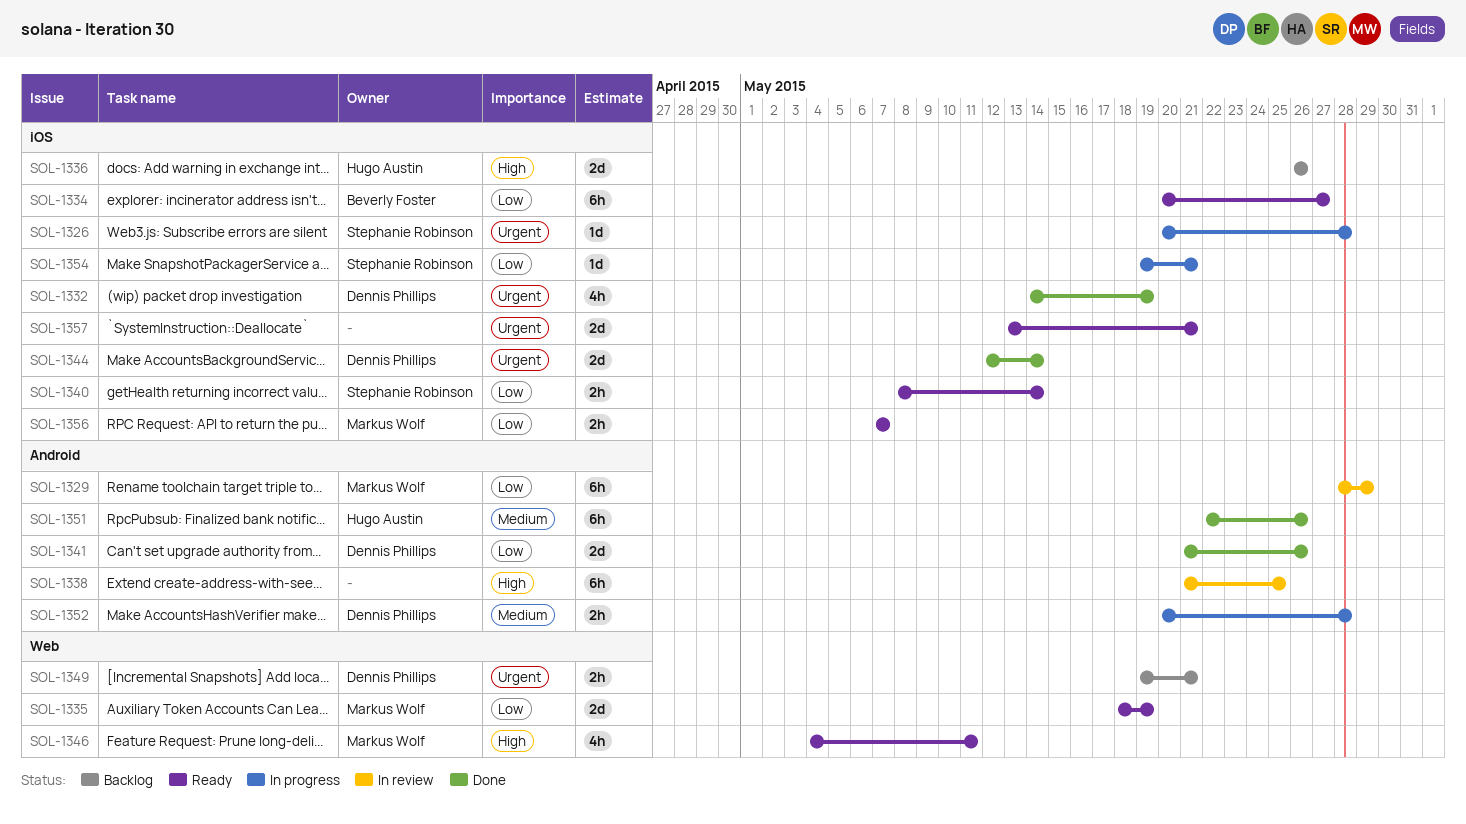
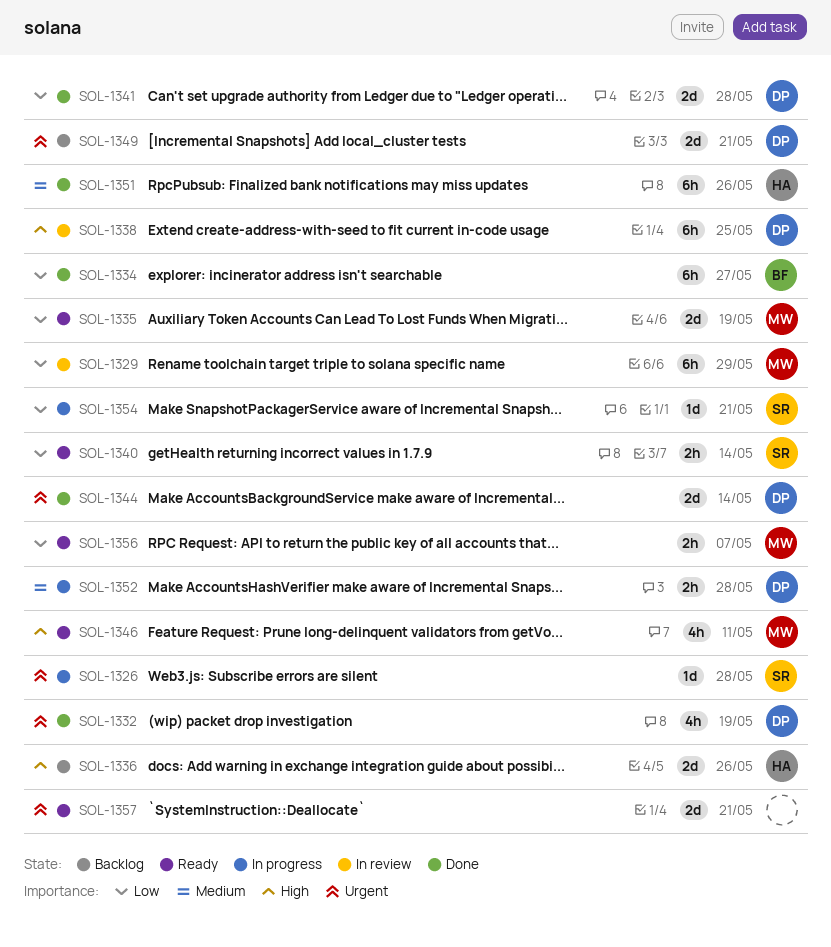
SOL-1334, status: Ready -> Done
SOL-1338, owner: none -> Dennis Phillips
SOL-1341, due: May 26 -> May 28
SOL-1349, estimate: 2h -> 2d

